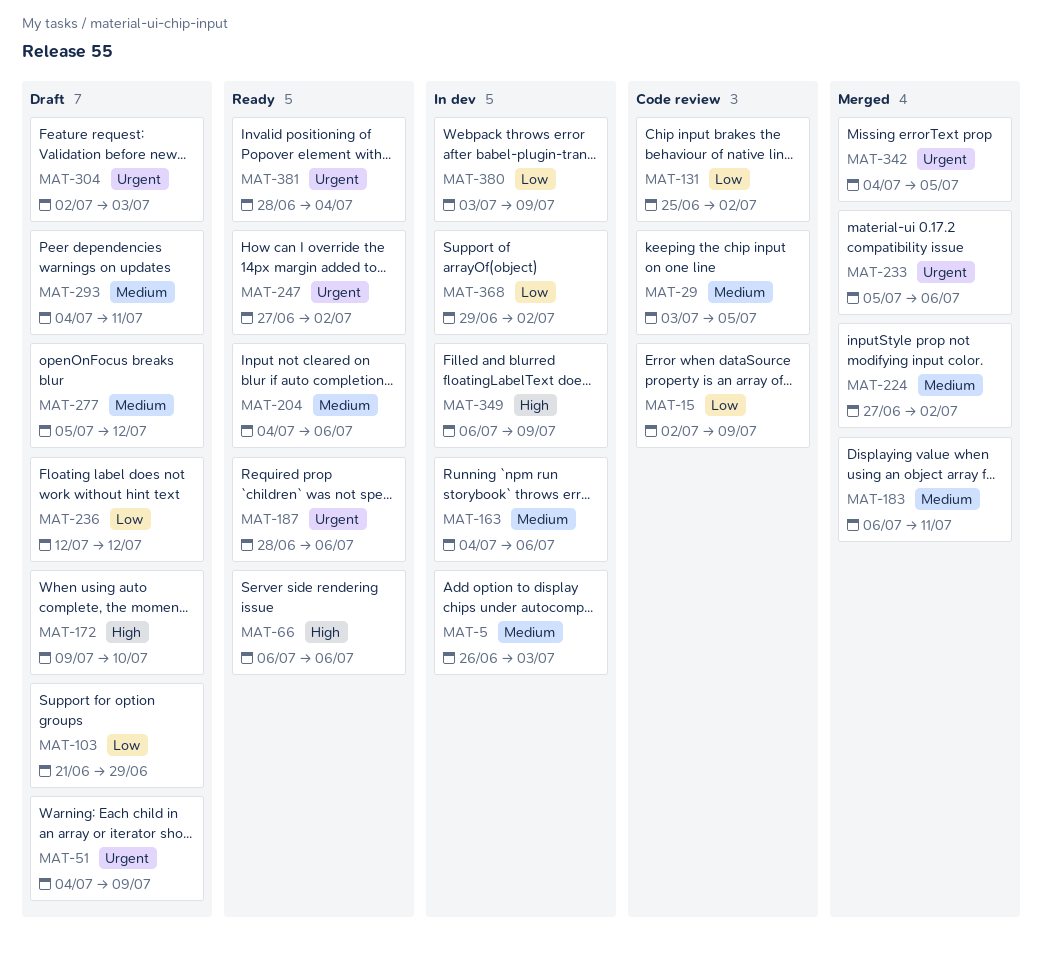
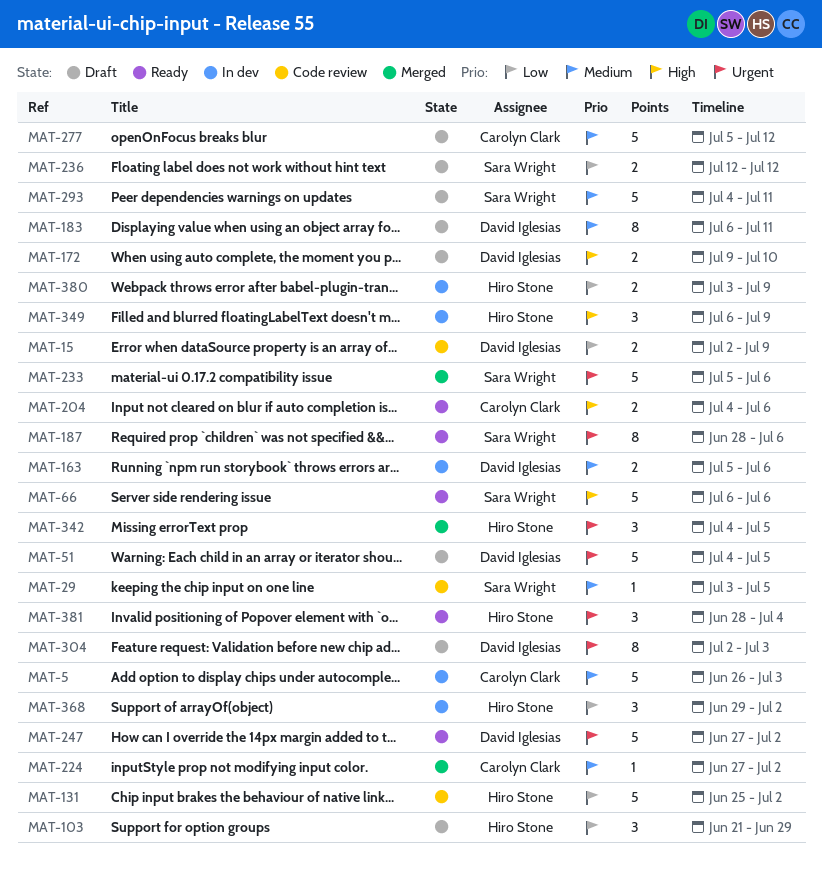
MAT-51, due: Jul 9 -> Jul 5
MAT-163, start: Jul 4 -> Jul 5
MAT-183, status: Merged -> Draft
MAT-204, priority: Medium -> High

